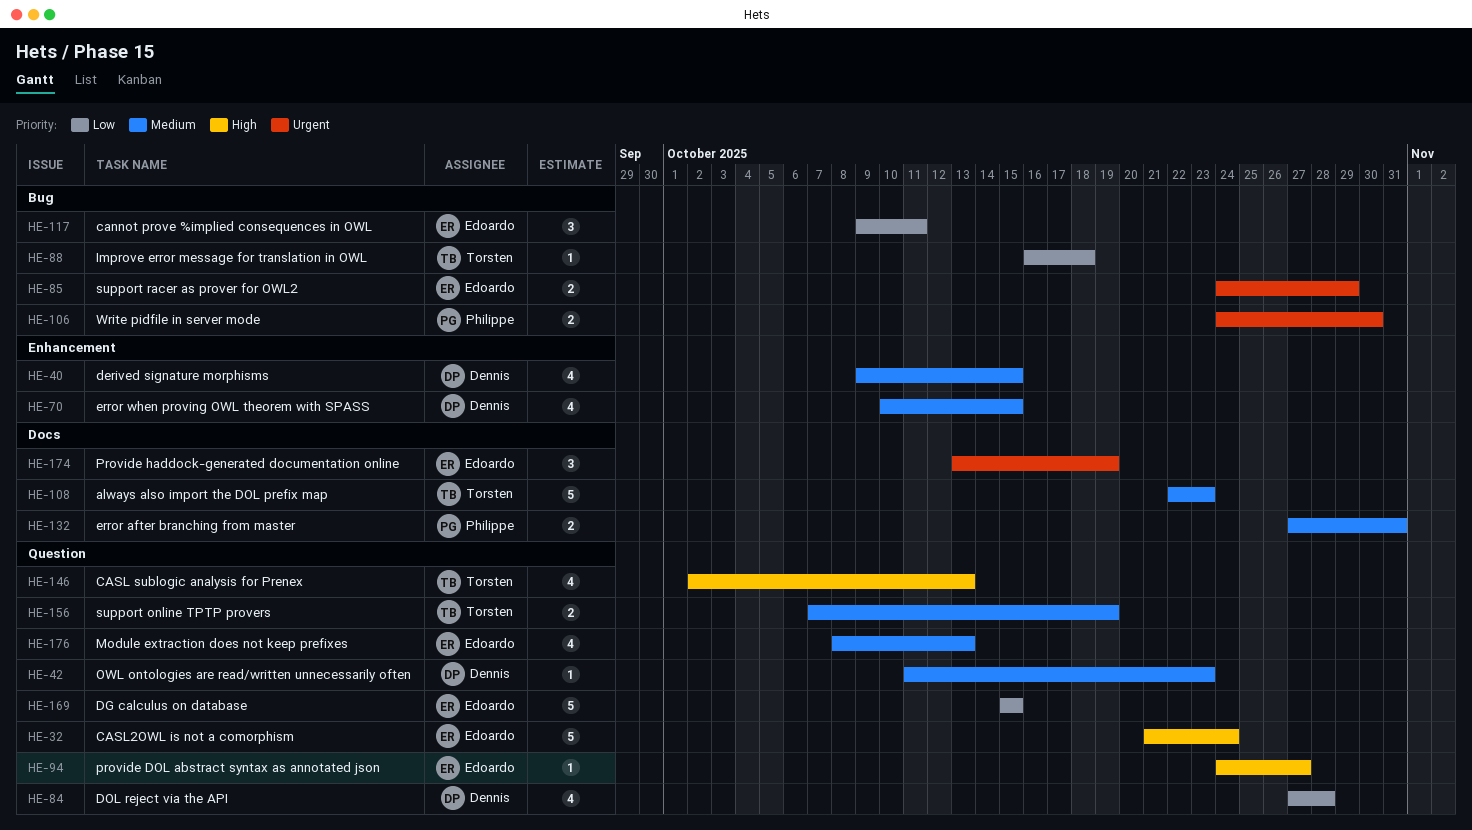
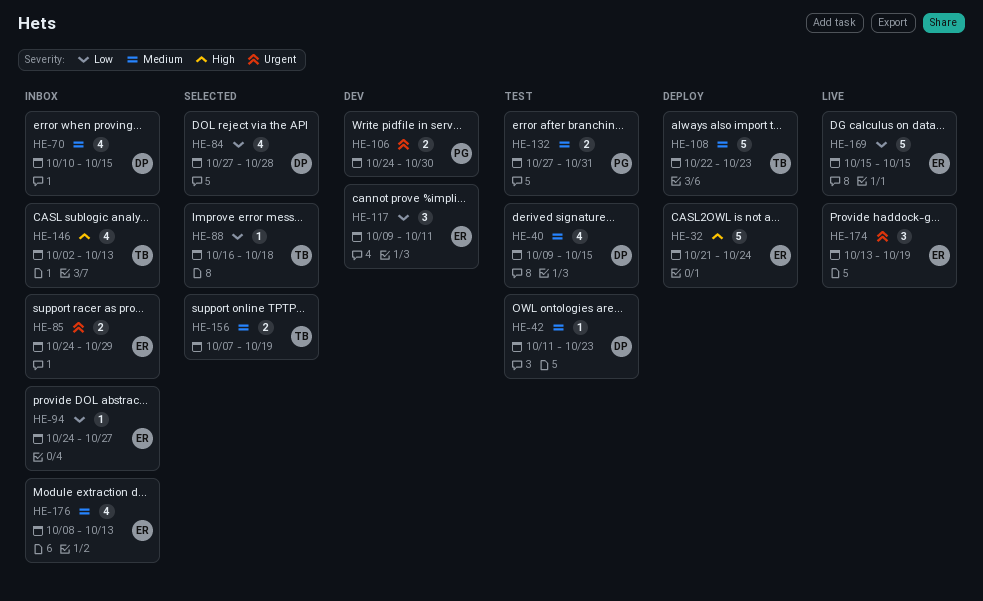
HE-94, priority: High -> Low

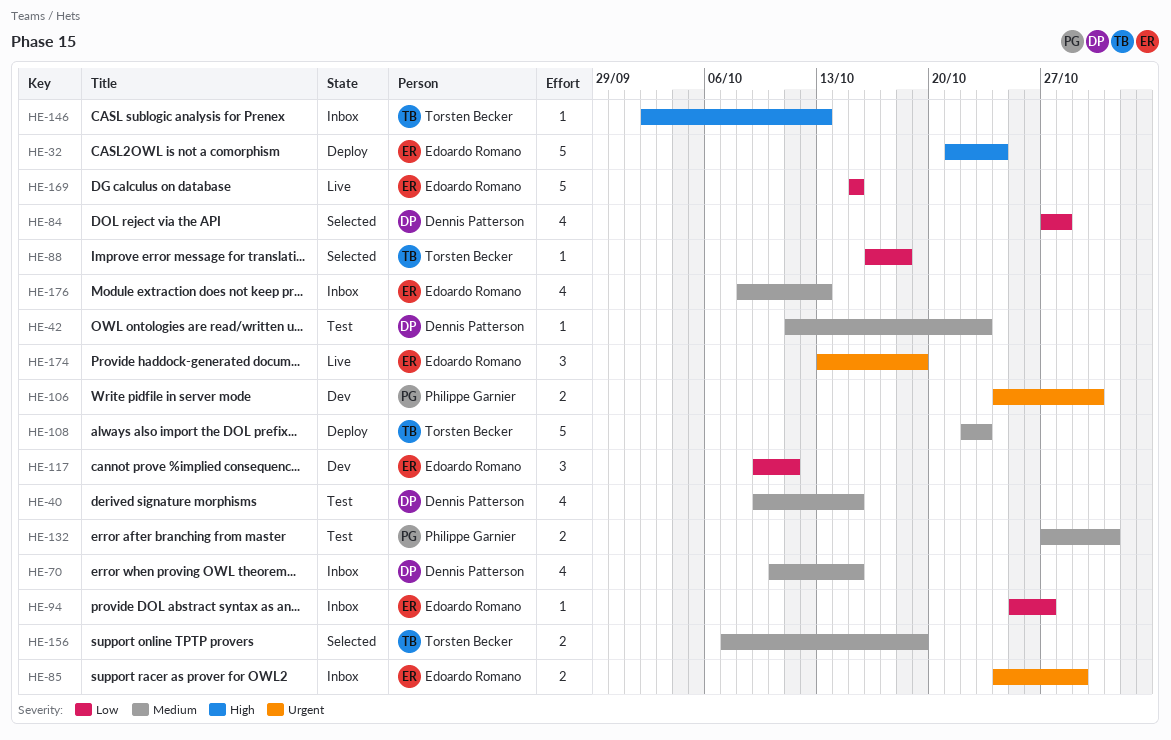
HE-94, start: Oct 24 -> Oct 25
HE-146, estimate: 4 -> 1

